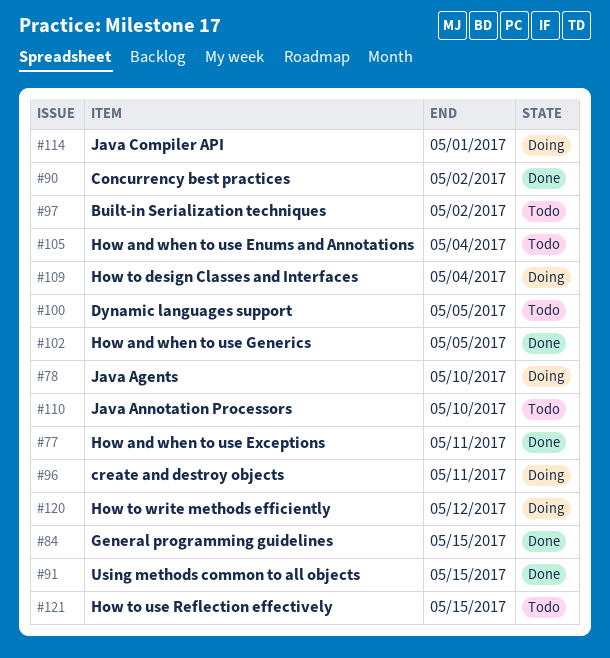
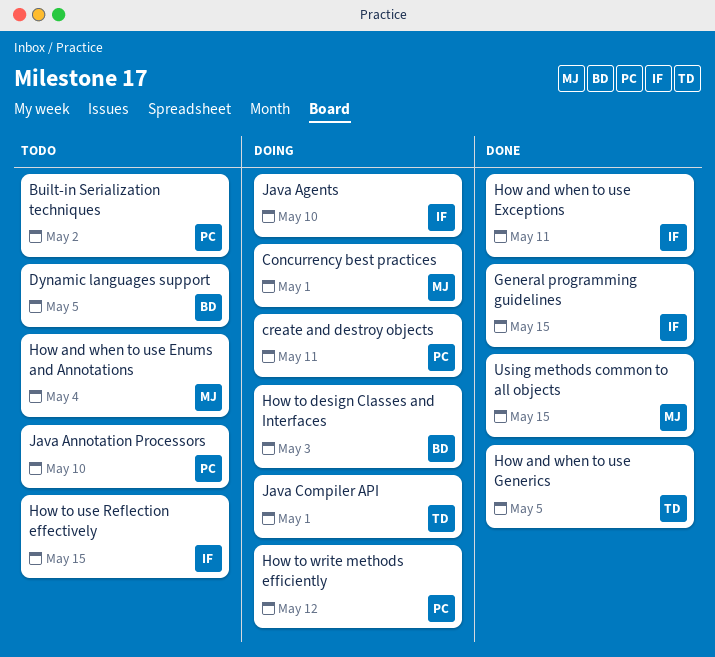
Concurrency best practices, status: Done -> Doing
Concurrency best practices, due: May 2 -> May 1
How to design Classes and Interfaces, due: May 4 -> May 3

